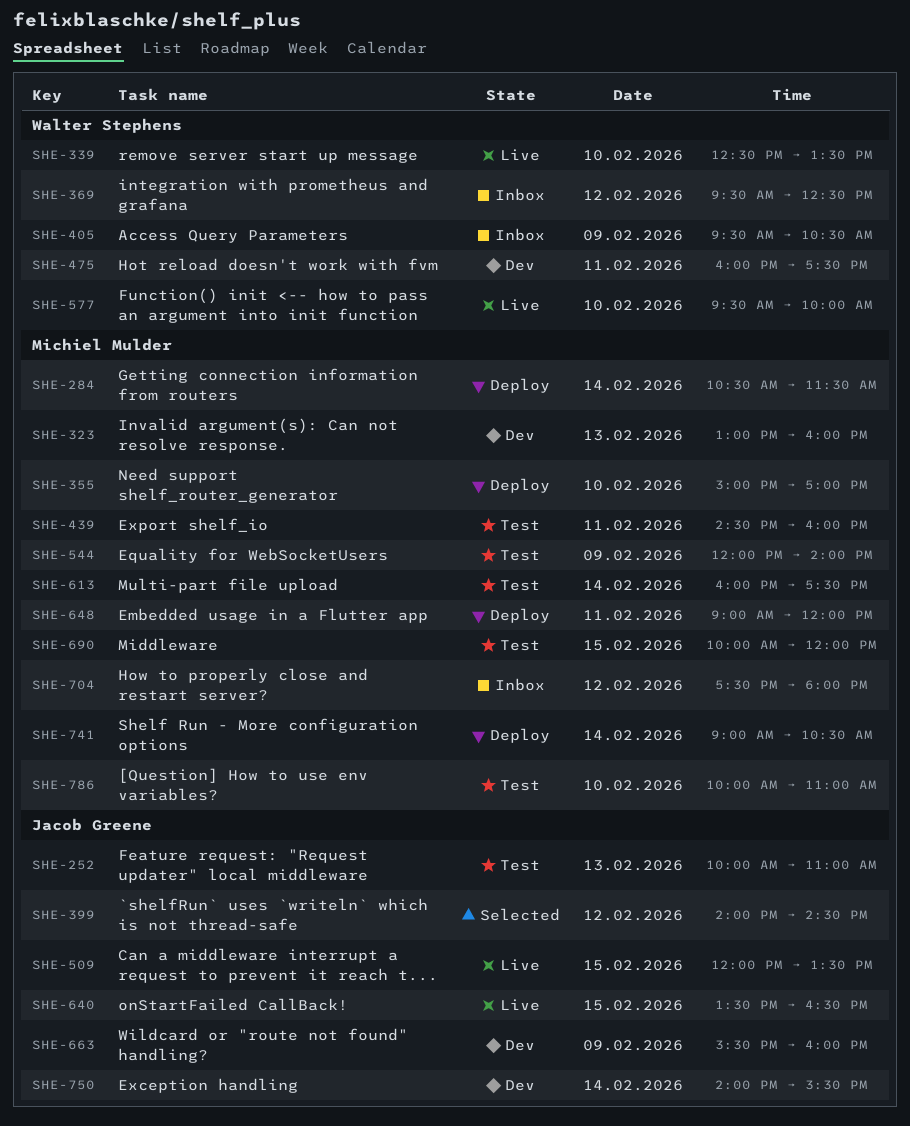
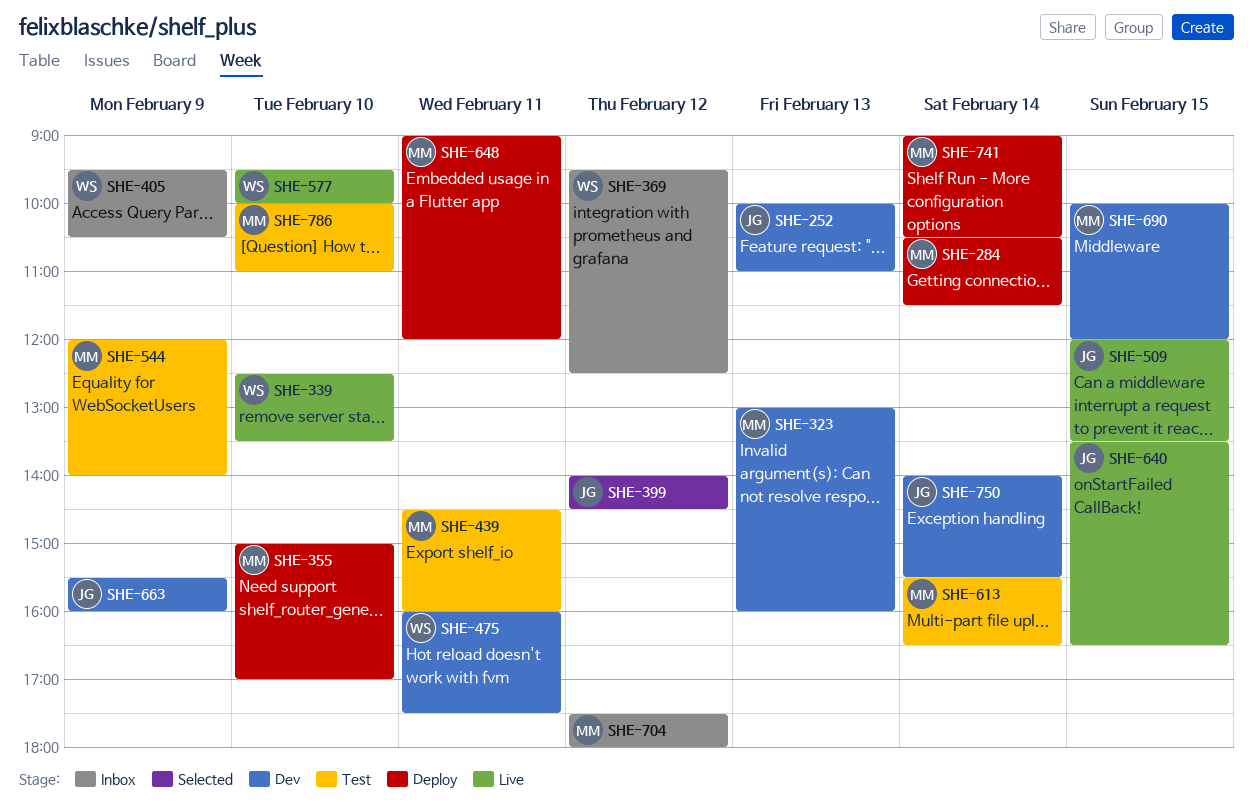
SHE-252, status: Test -> Dev
SHE-613, begins: 16:00 -> 15:30
SHE-613, ends: 17:30 -> 16:30
SHE-690, status: Test -> Dev

